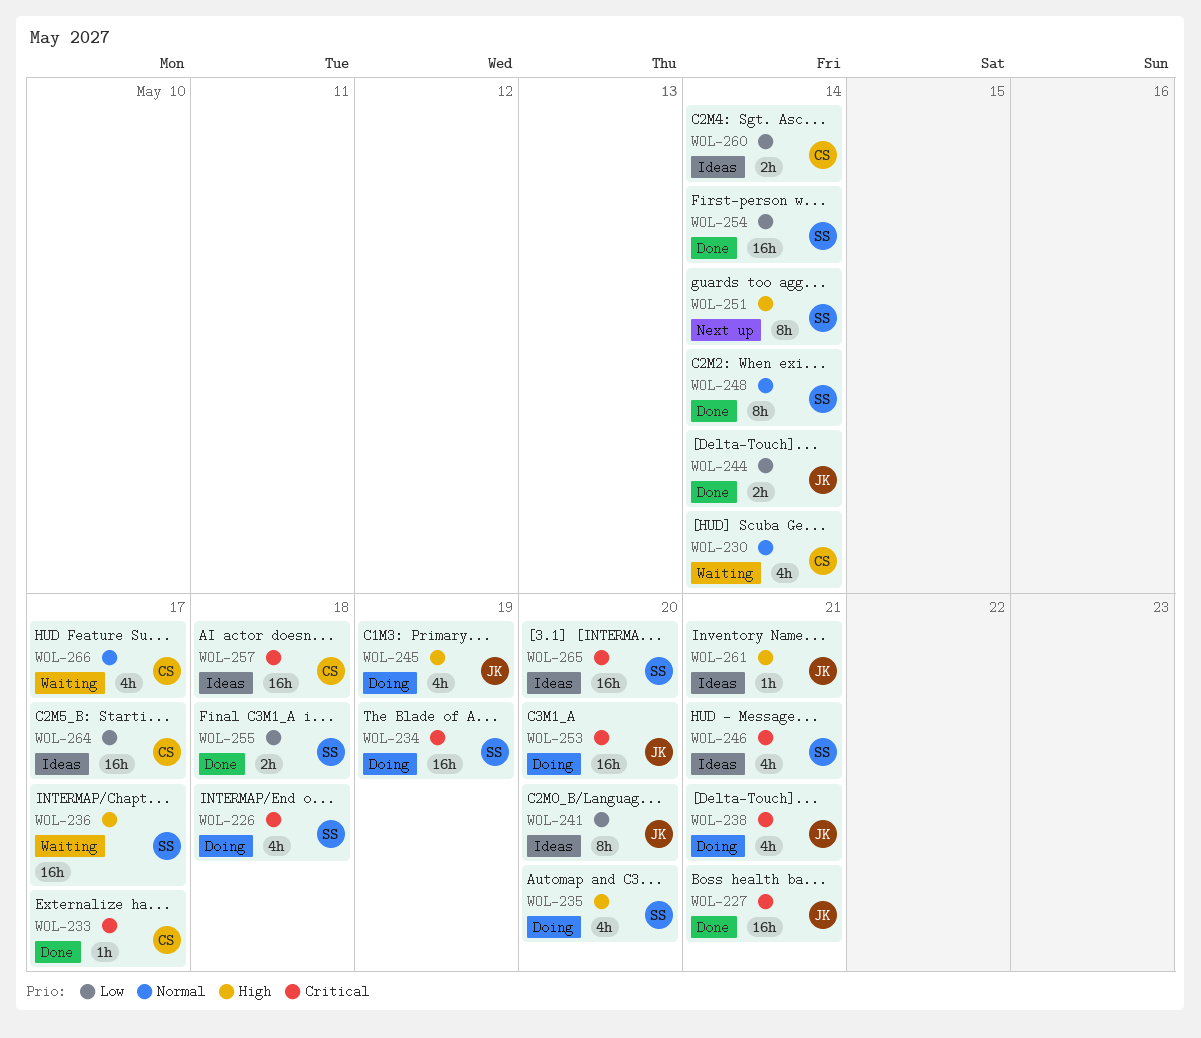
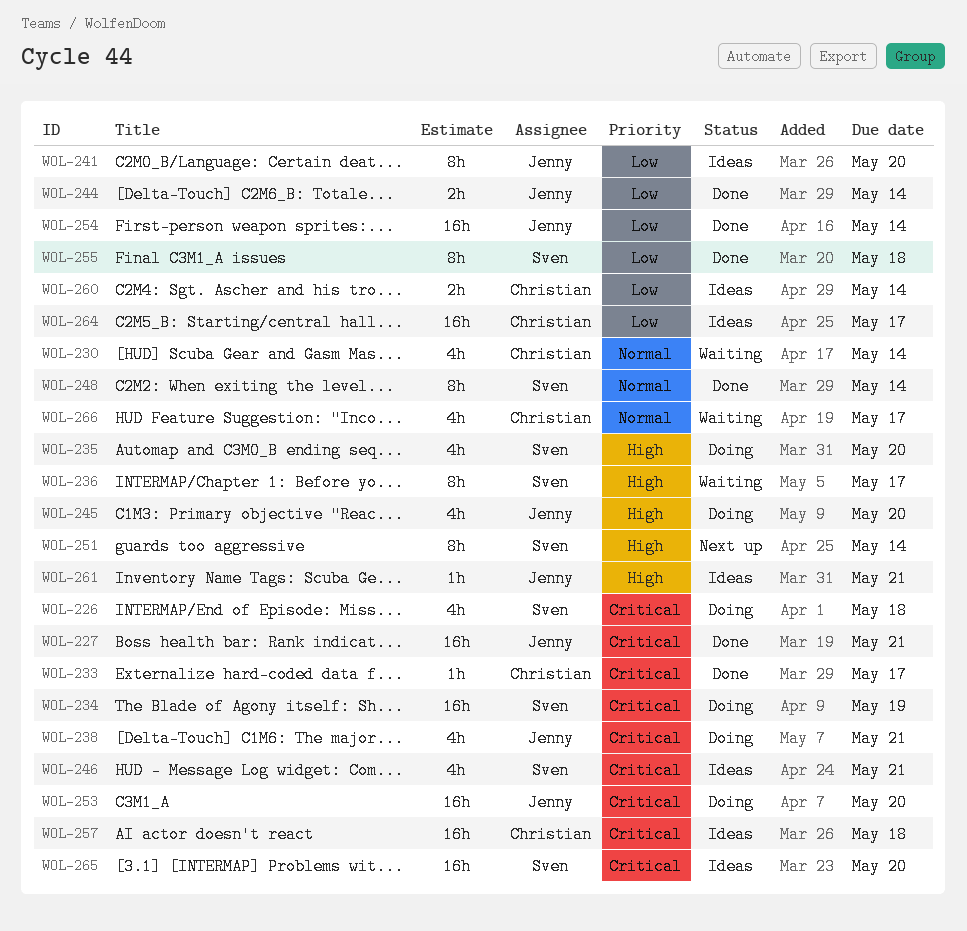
WOL-236, estimate: 16h -> 8h
WOL-245, due: May 19 -> May 20
WOL-254, owner: Sven -> Jenny
WOL-255, estimate: 2h -> 8h

